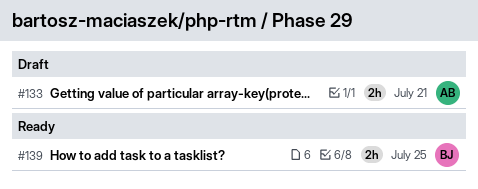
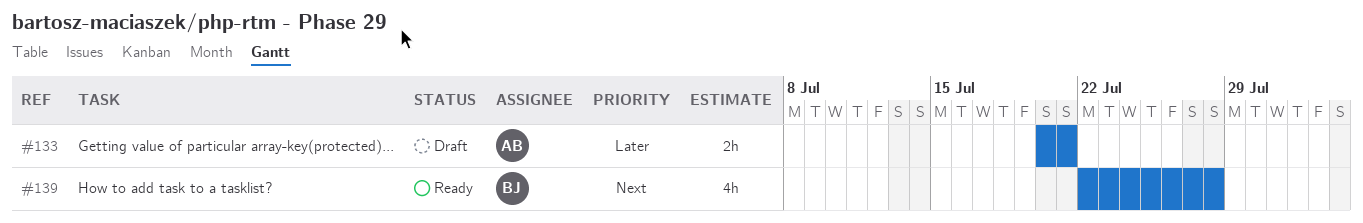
#139, estimate: 2h -> 4h
#139, due: Jul 25 -> Jul 28

